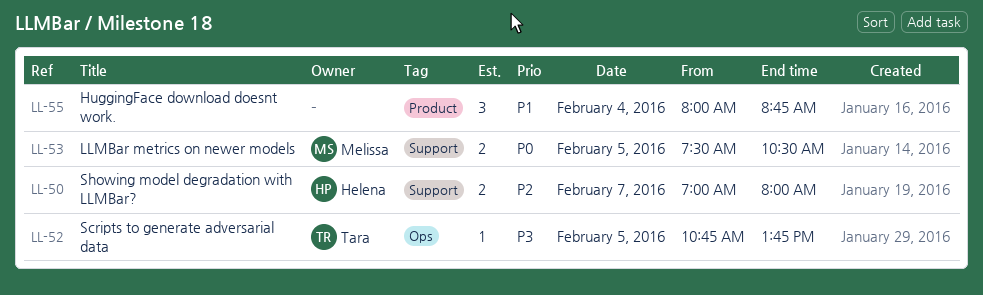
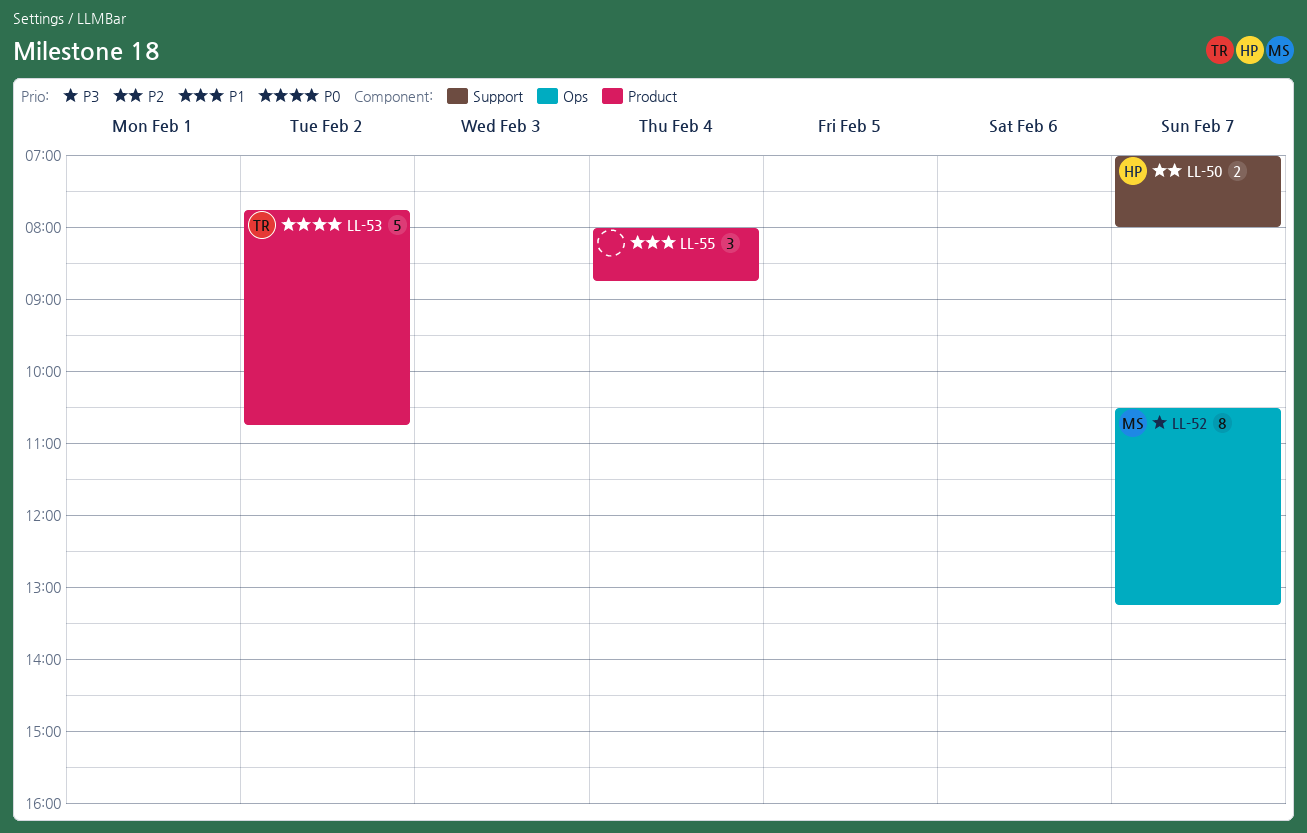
LL-52, owner: Tara -> Melissa
LL-52, estimate: 1 -> 8
LL-52, day: Feb 5 -> Feb 7
LL-52, begins: 10:45 -> 10:30
LL-52, ends: 13:45 -> 13:15
LL-53, owner: Melissa -> Tara
LL-53, label: Support -> Product
LL-53, estimate: 2 -> 5
LL-53, day: Feb 5 -> Feb 2
LL-53, begins: 07:30 -> 07:45
LL-53, ends: 10:30 -> 10:45

